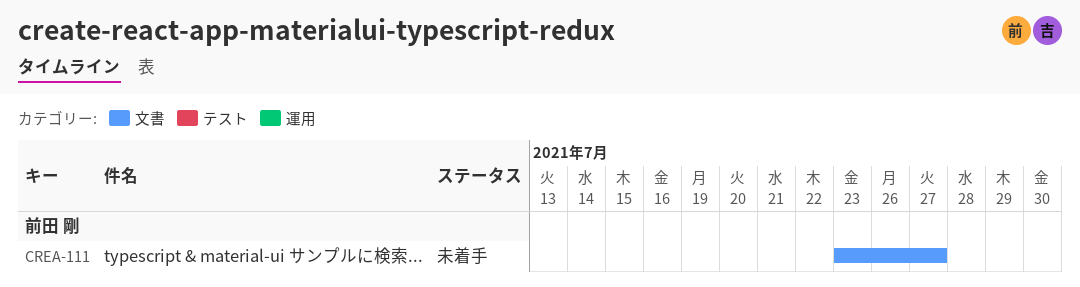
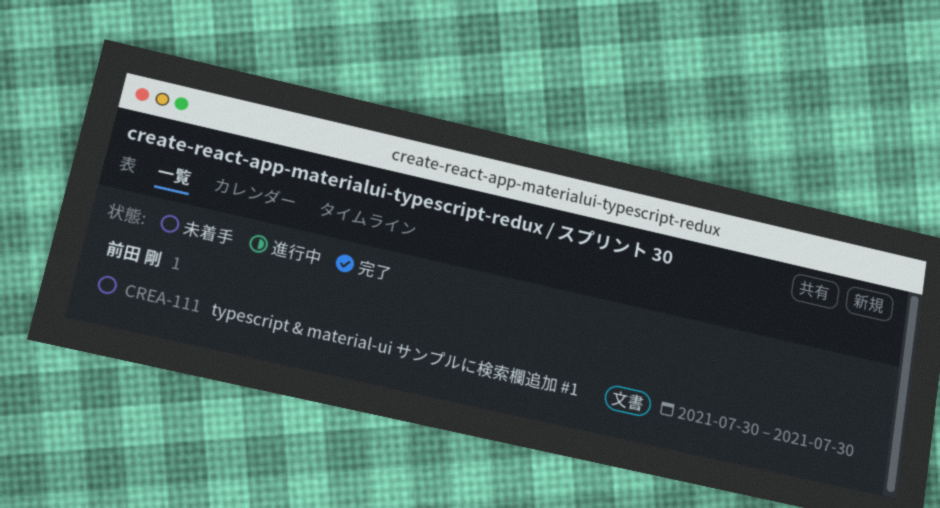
CREA-111, start: Jul 23 -> Jul 30
CREA-111, due: Jul 27 -> Jul 30

